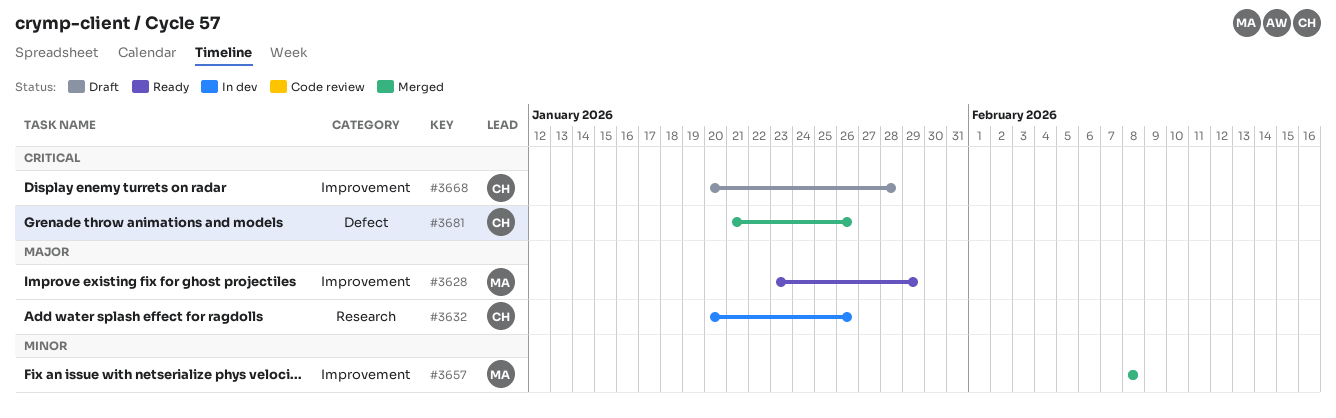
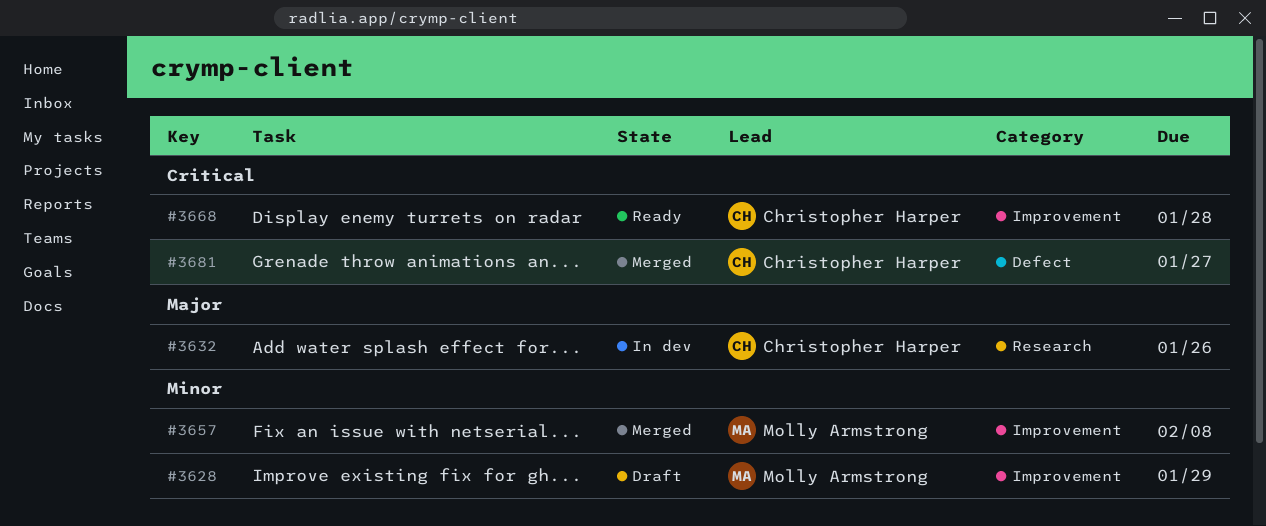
#3628, status: Ready -> Draft
#3628, priority: Major -> Minor
#3668, status: Draft -> Ready
#3681, due: Jan 26 -> Jan 27

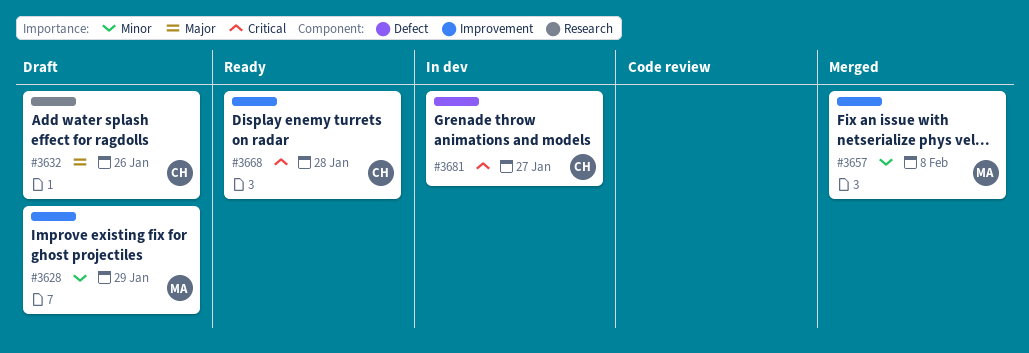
#3632, status: In dev -> Draft
#3681, status: Merged -> In dev

